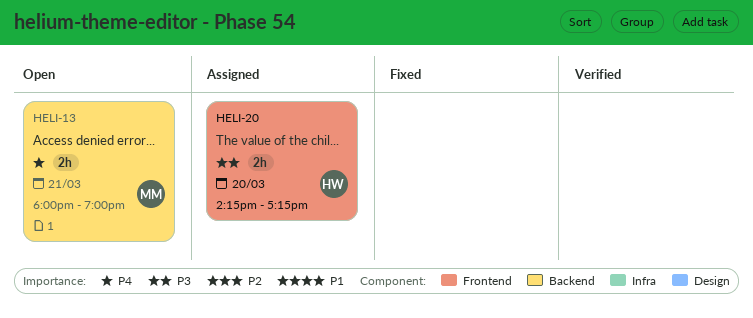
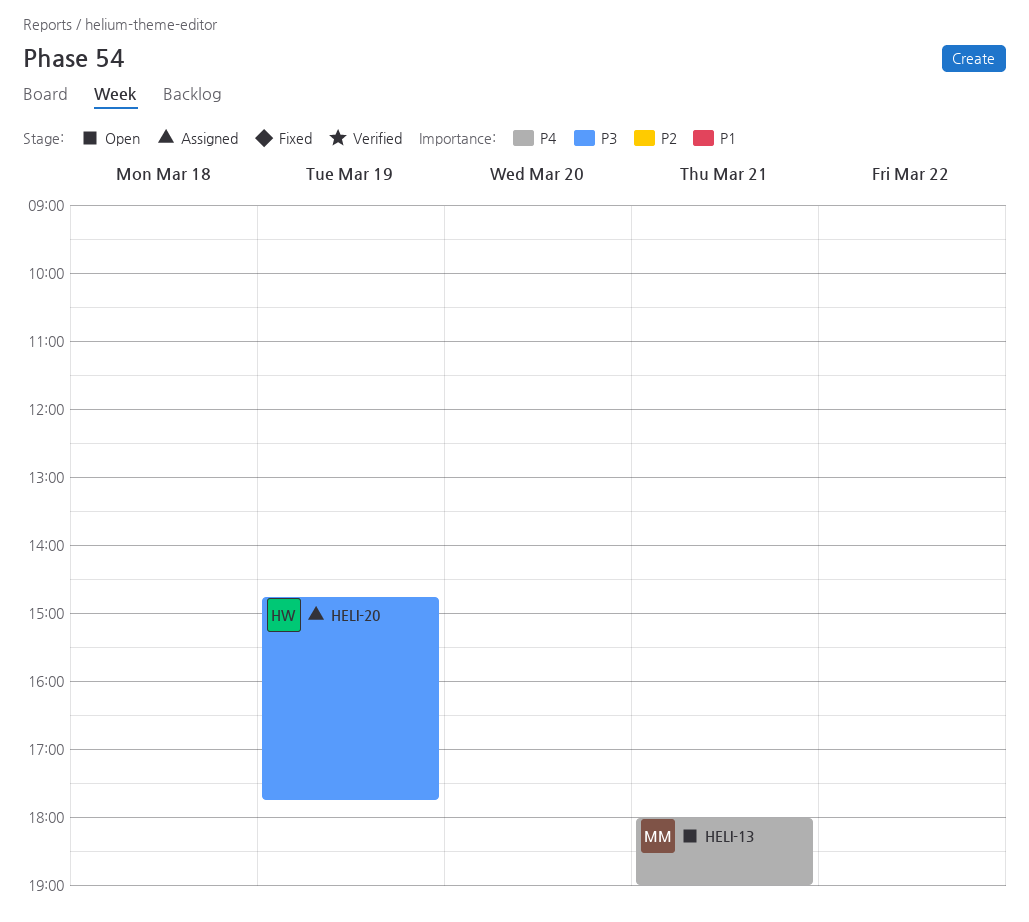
HELI-20, day: Mar 20 -> Mar 19
HELI-20, begins: 14:15 -> 14:45
HELI-20, ends: 17:15 -> 17:45

